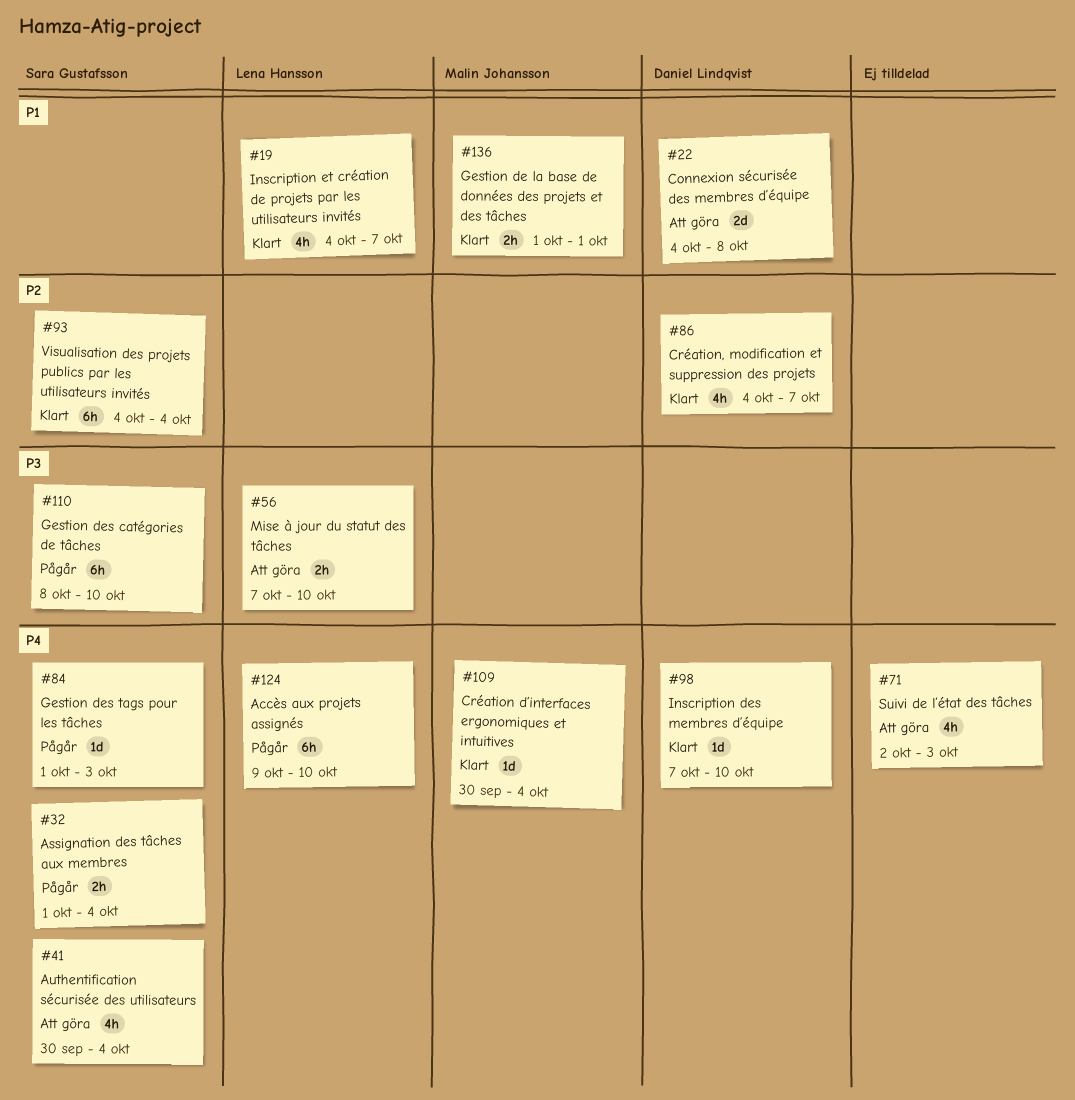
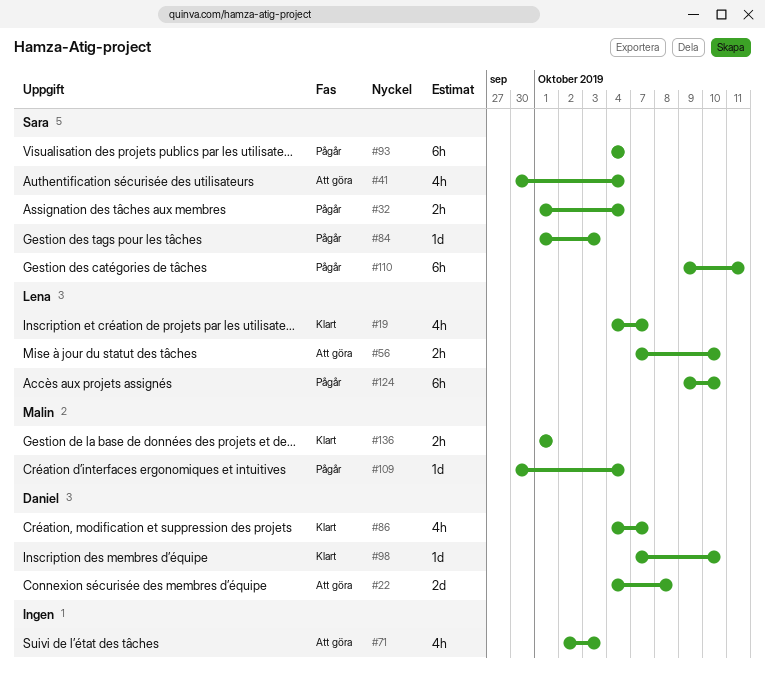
#93, status: Klart -> Pågår
#109, status: Klart -> Pågår
#110, start: Oct 8 -> Oct 9
#110, due: Oct 10 -> Oct 11

